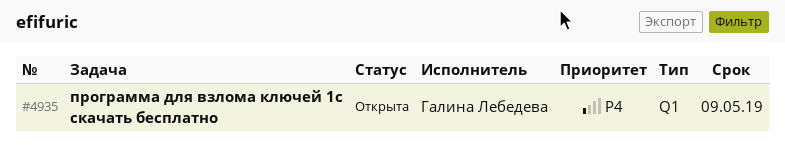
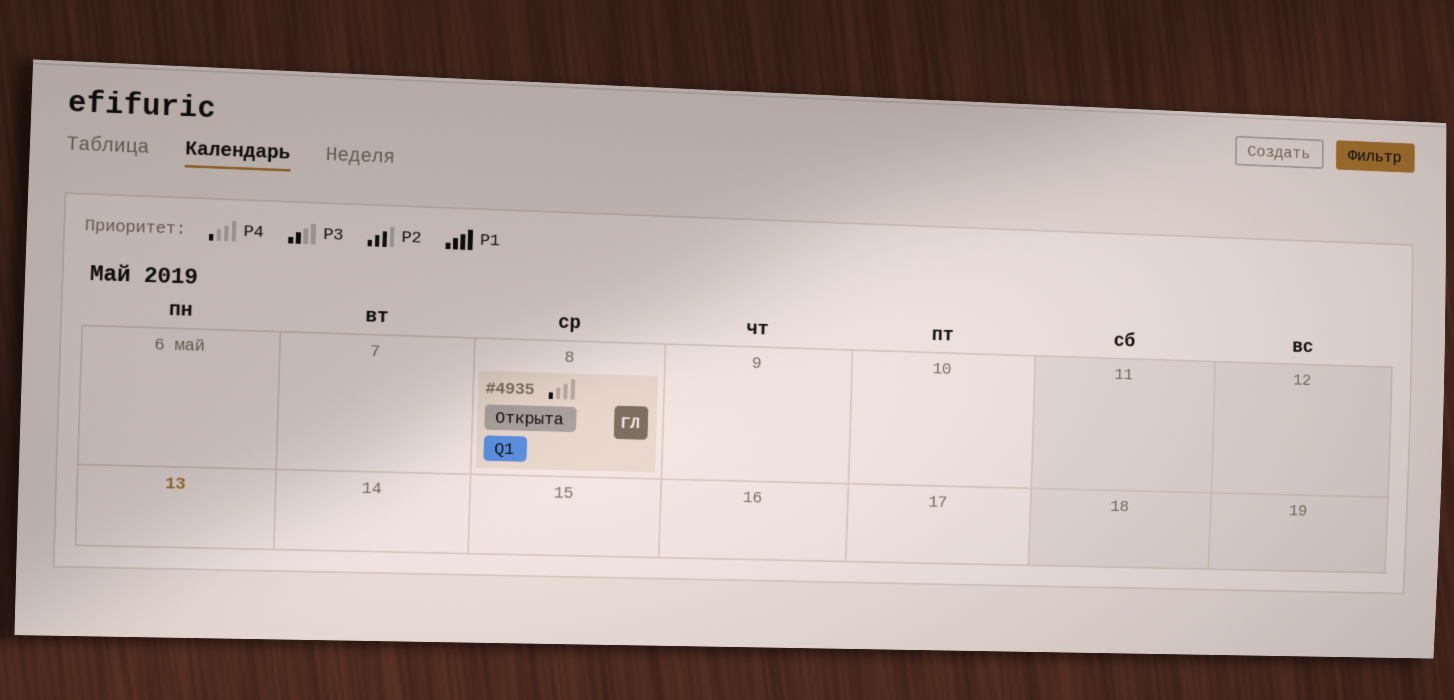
#4935, due: May 9 -> May 8

